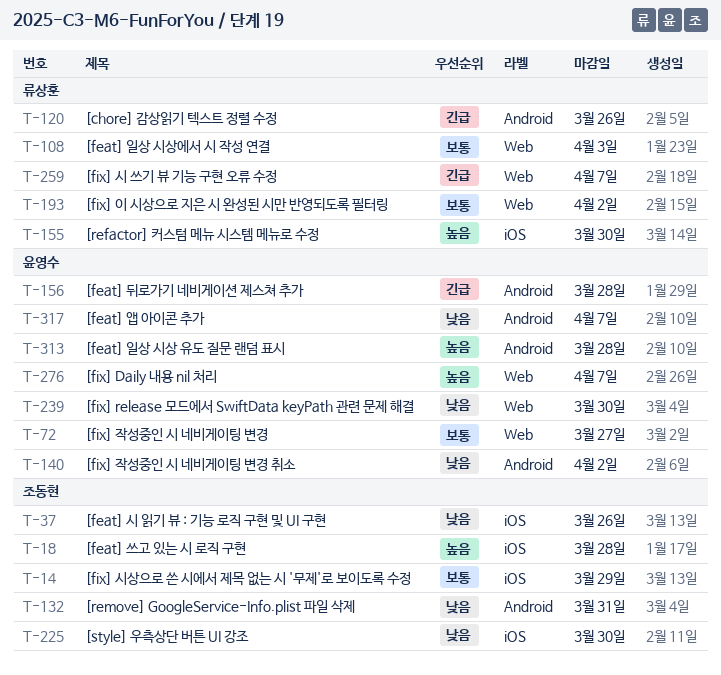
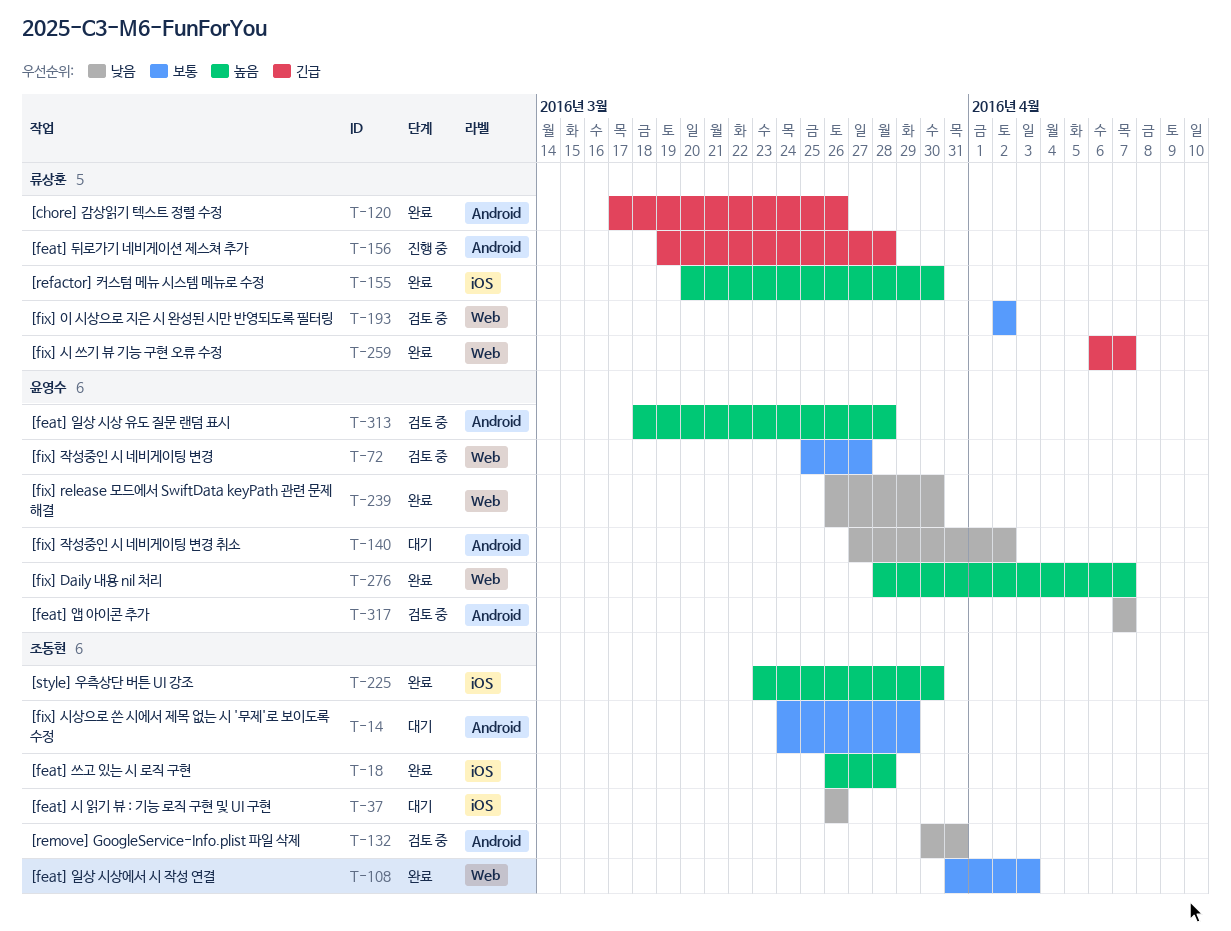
T-14, label: iOS -> Android
T-108, owner: 류상훈 -> 조동현
T-156, owner: 윤영수 -> 류상훈
T-225, priority: 낮음 -> 높음

